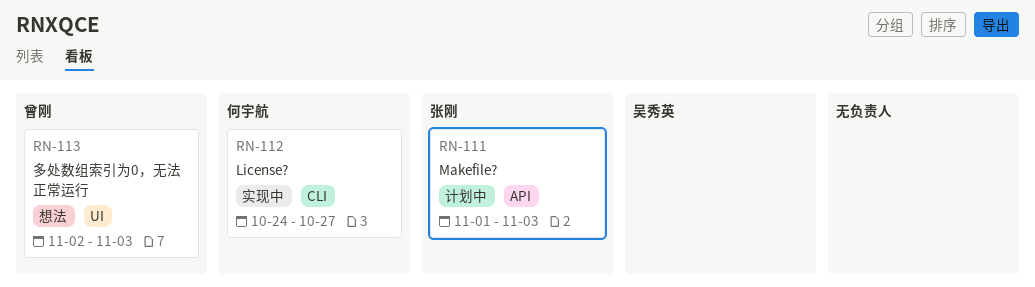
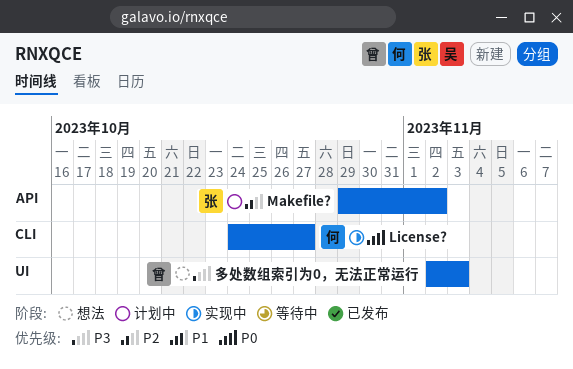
Makefile?, start: Nov 1 -> Oct 29
Makefile?, due: Nov 3 -> Nov 2

